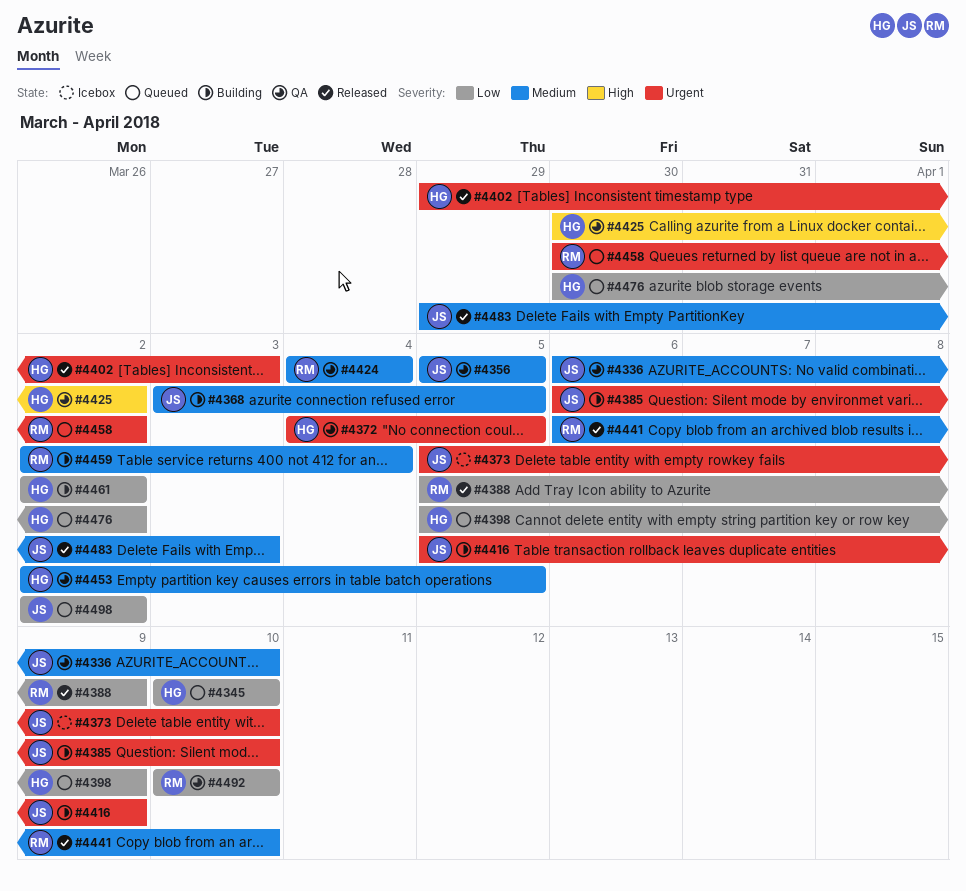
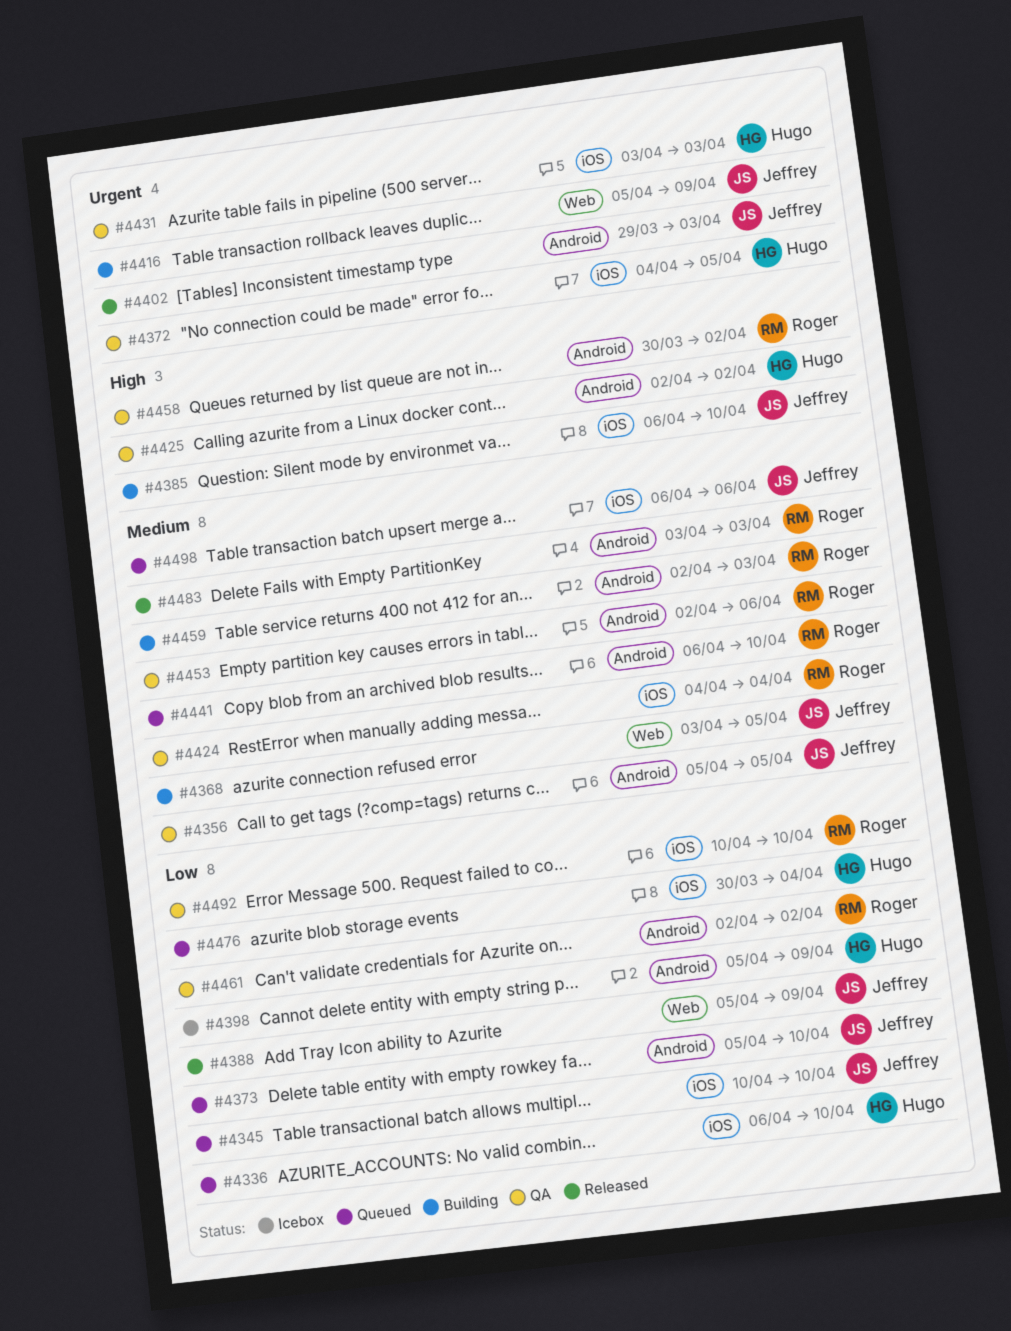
#4336, status: QA -> Queued
#4336, owner: Jeffrey -> Hugo
#4336, priority: Medium -> Low
#4345, owner: Hugo -> Jeffrey
#4373, status: Icebox -> Queued
#4373, priority: Urgent -> Low
#4385, priority: Urgent -> High
#4388, owner: Roger -> Jeffrey
#4398, status: Queued -> Icebox
#4402, owner: Hugo -> Jeffrey
#4425, start: Mar 30 -> Apr 2
#4431: none -> present
#4441, status: Released -> Queued
#4453, owner: Hugo -> Roger
#4453, due: Apr 5 -> Apr 6
#4458, status: Queued -> QA
#4458, priority: Urgent -> High
#4459, due: Apr 4 -> Apr 3
#4461, status: Building -> QA
#4461, owner: Hugo -> Roger
#4476, due: Apr 2 -> Apr 4
#4483, owner: Jeffrey -> Roger
#4483, start: Mar 29 -> Apr 3
#4498, priority: Low -> Medium
#4498, start: Apr 2 -> Apr 6
#4498, due: Apr 2 -> Apr 6

